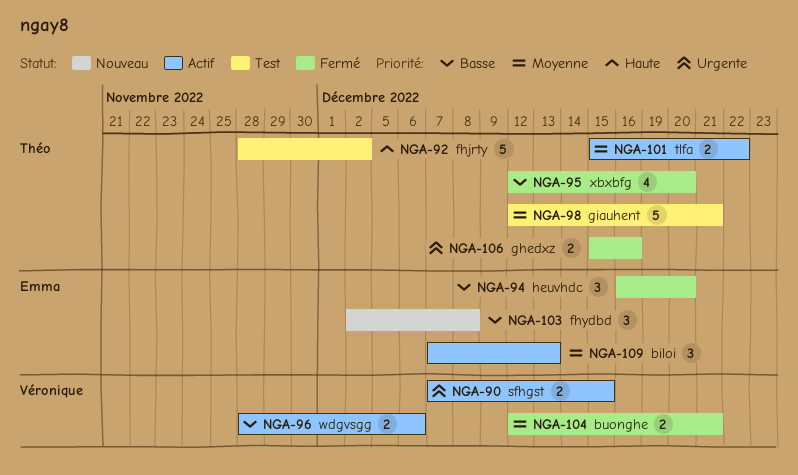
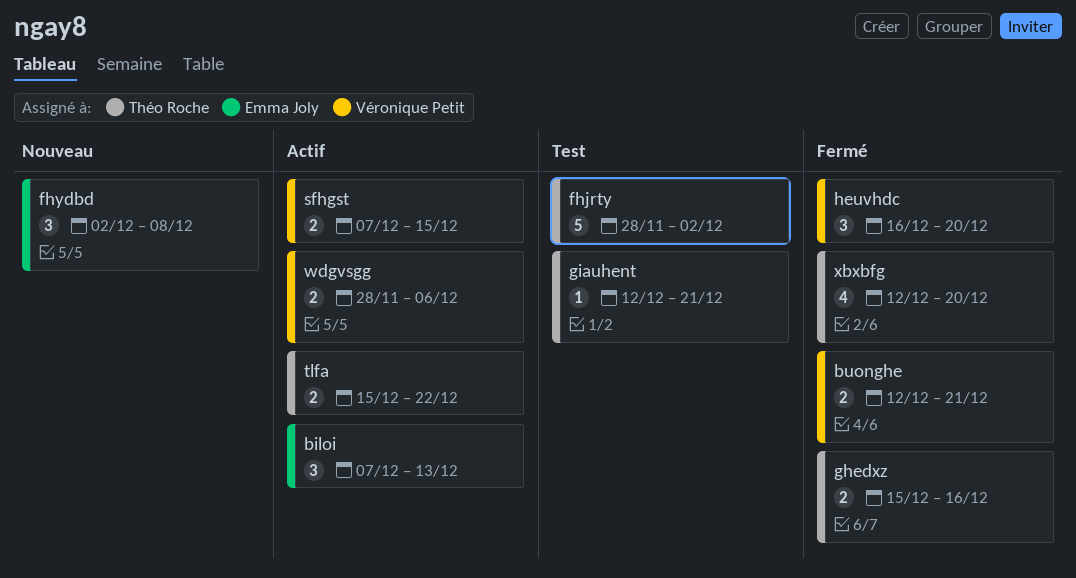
giauhent, estimate: 5 -> 1
heuvhdc, owner: Emma Joly -> Véronique Petit

